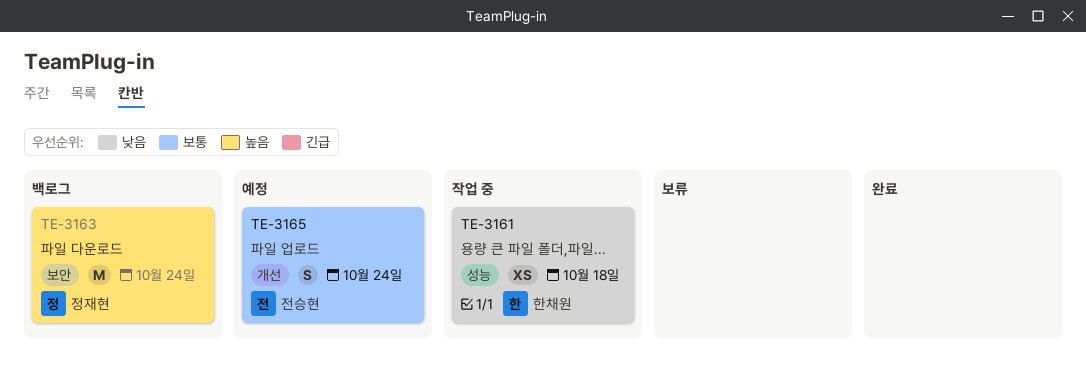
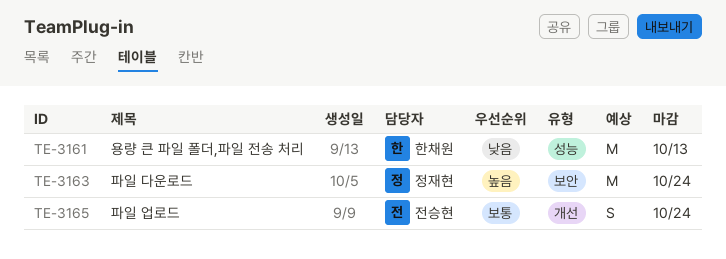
TE-3161, estimate: XS -> M
TE-3161, due: Oct 18 -> Oct 13

